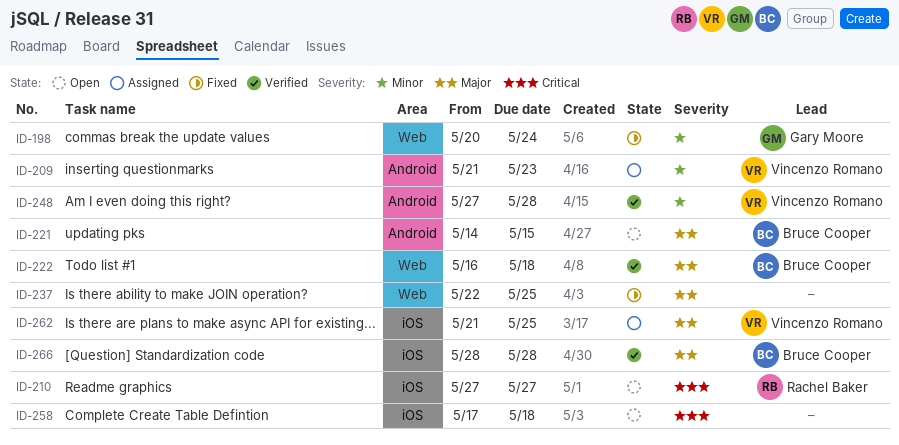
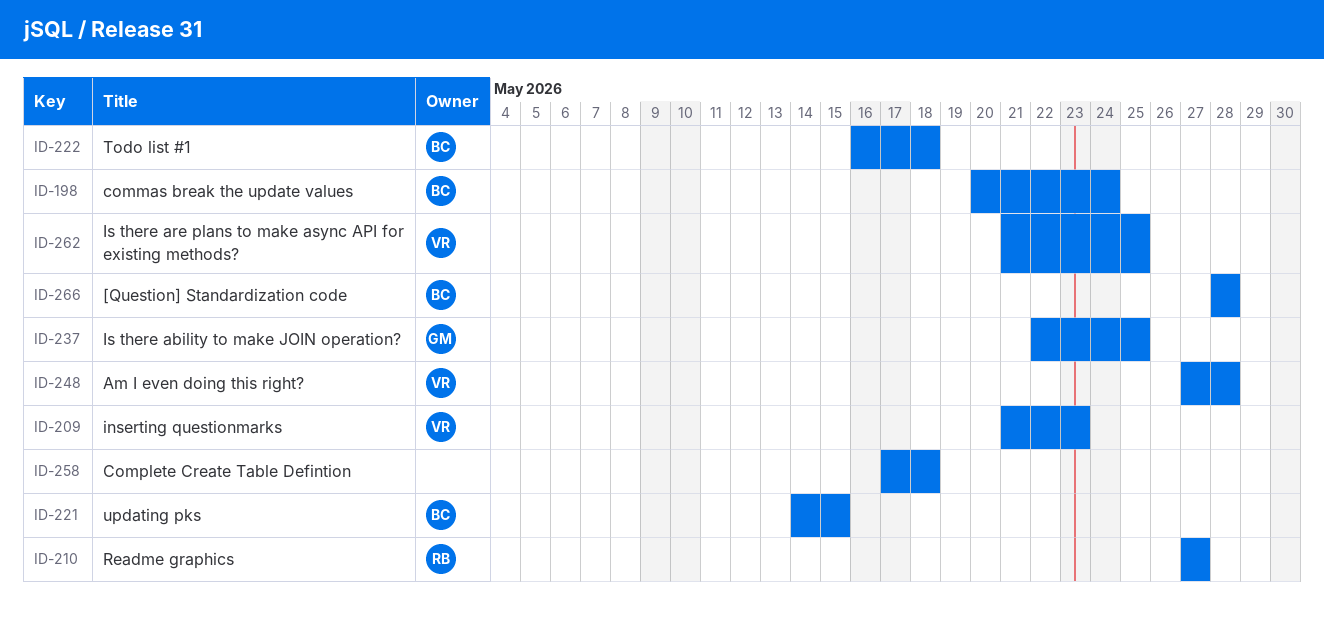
ID-198, owner: Gary Moore -> Bruce Cooper
ID-237, owner: none -> Gary Moore

